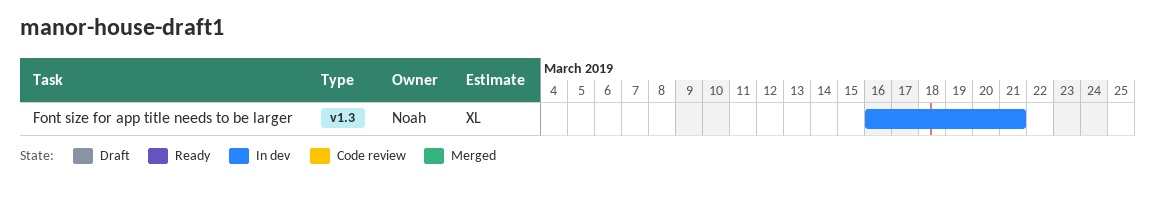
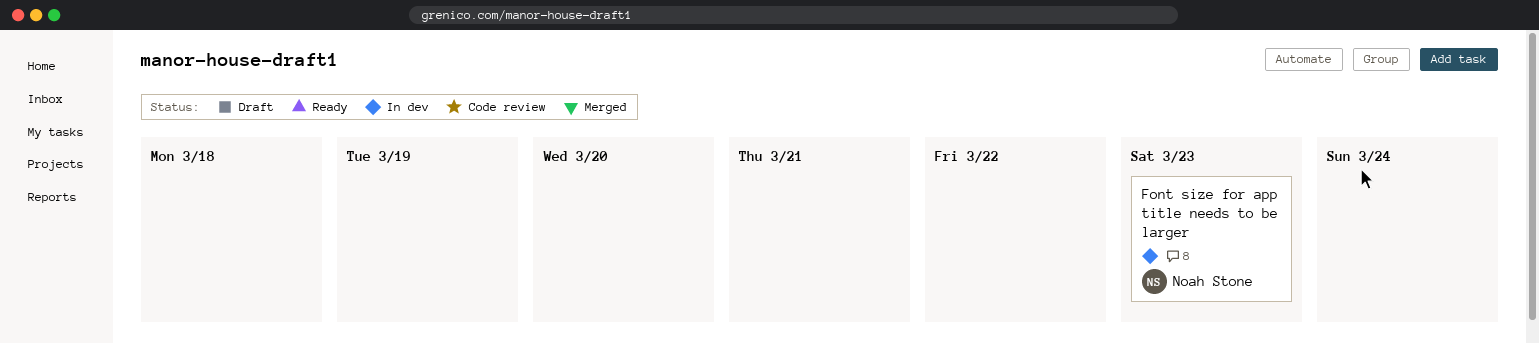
Font size for app title needs to be larger, due: Mar 21 -> Mar 23

